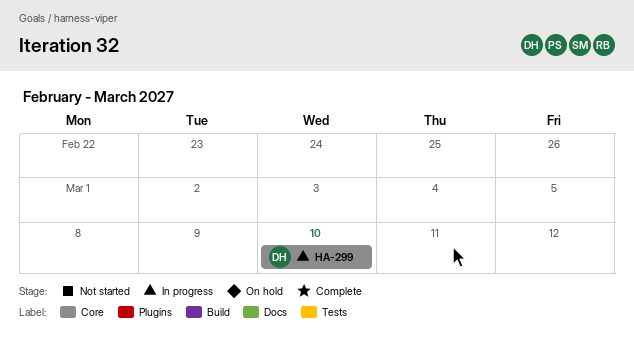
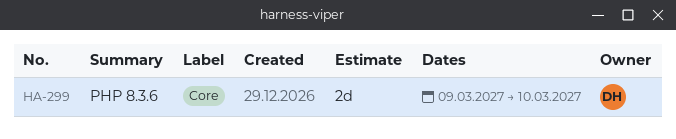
HA-299, start: Mar 10 -> Mar 9

